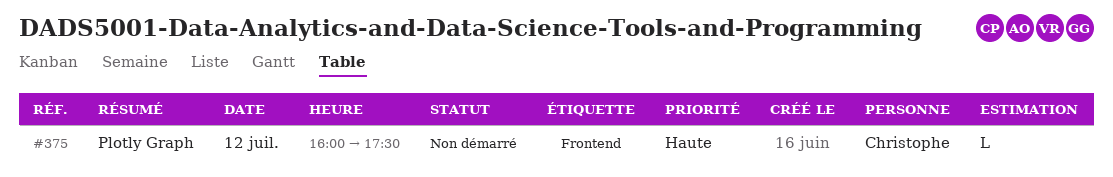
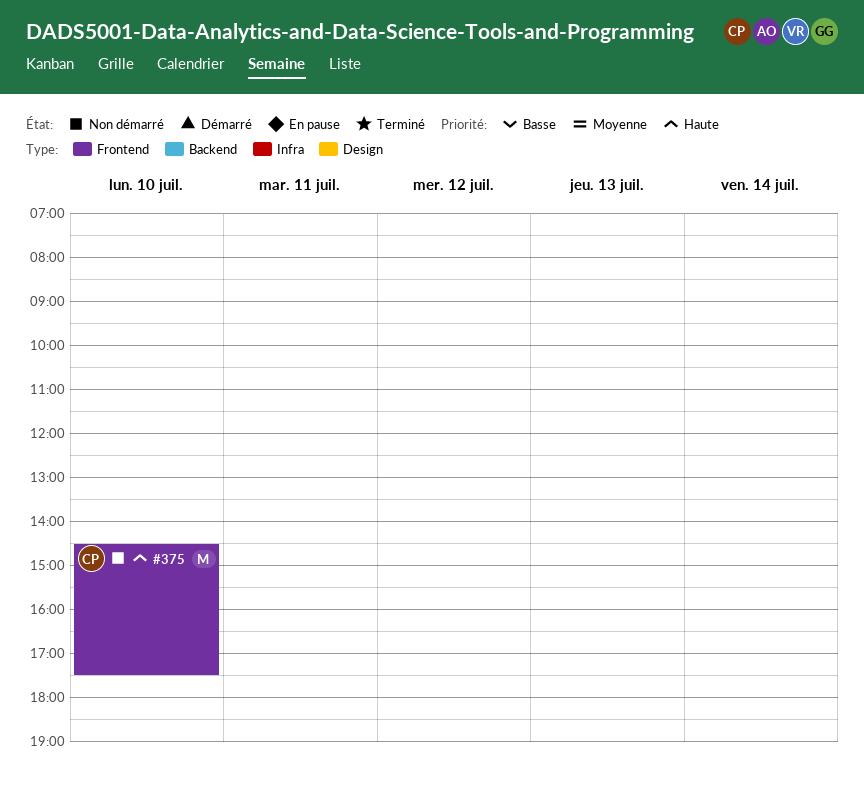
#375, estimate: L -> M
#375, day: Jul 12 -> Jul 10
#375, begins: 16:00 -> 14:30

